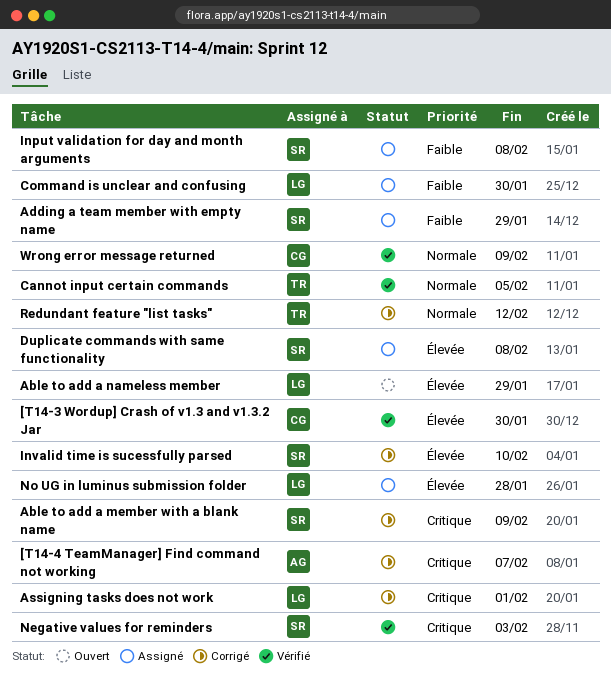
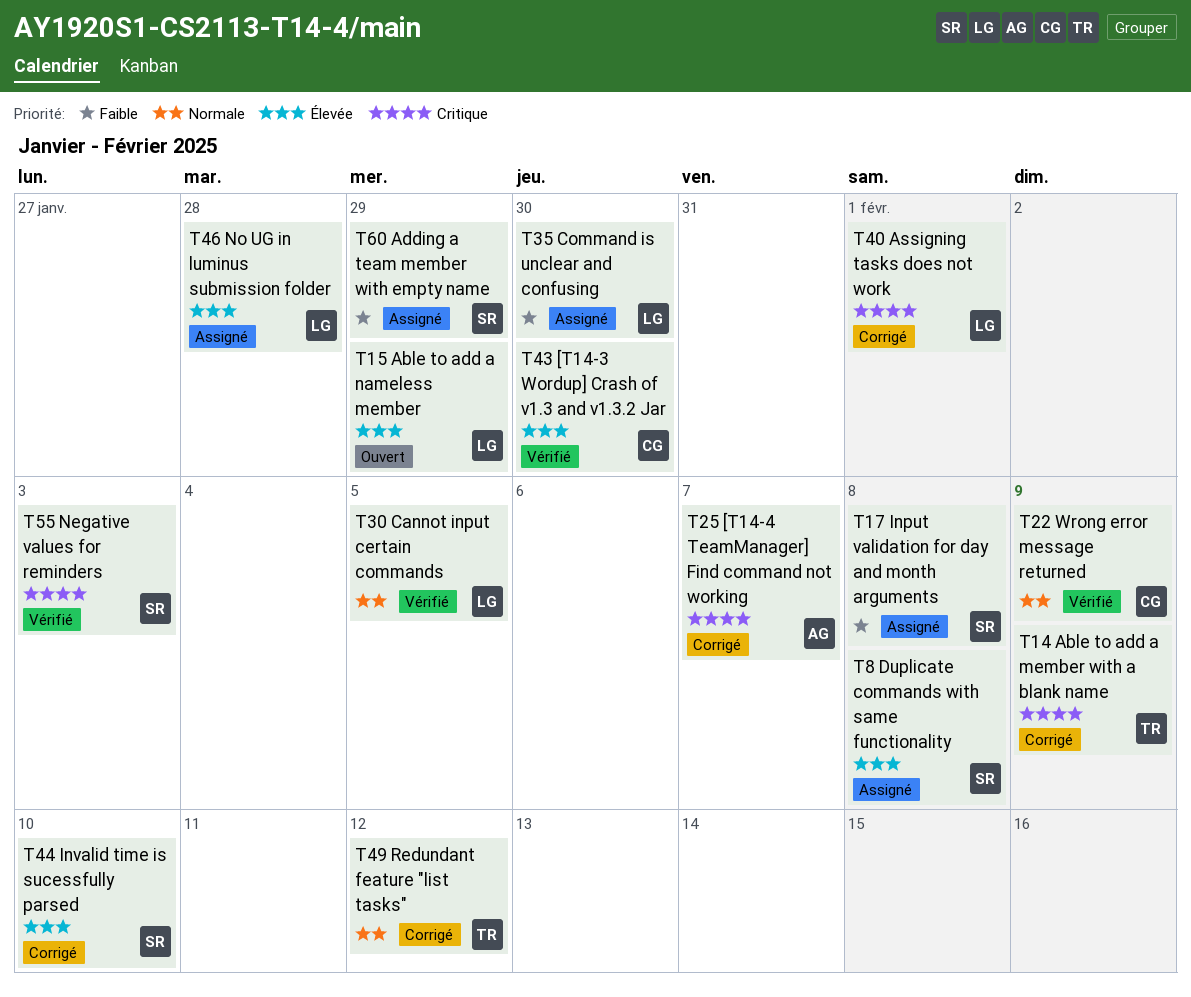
Able to add a member with a blank name, owner: SR -> TR
Cannot input certain commands, owner: TR -> LG

